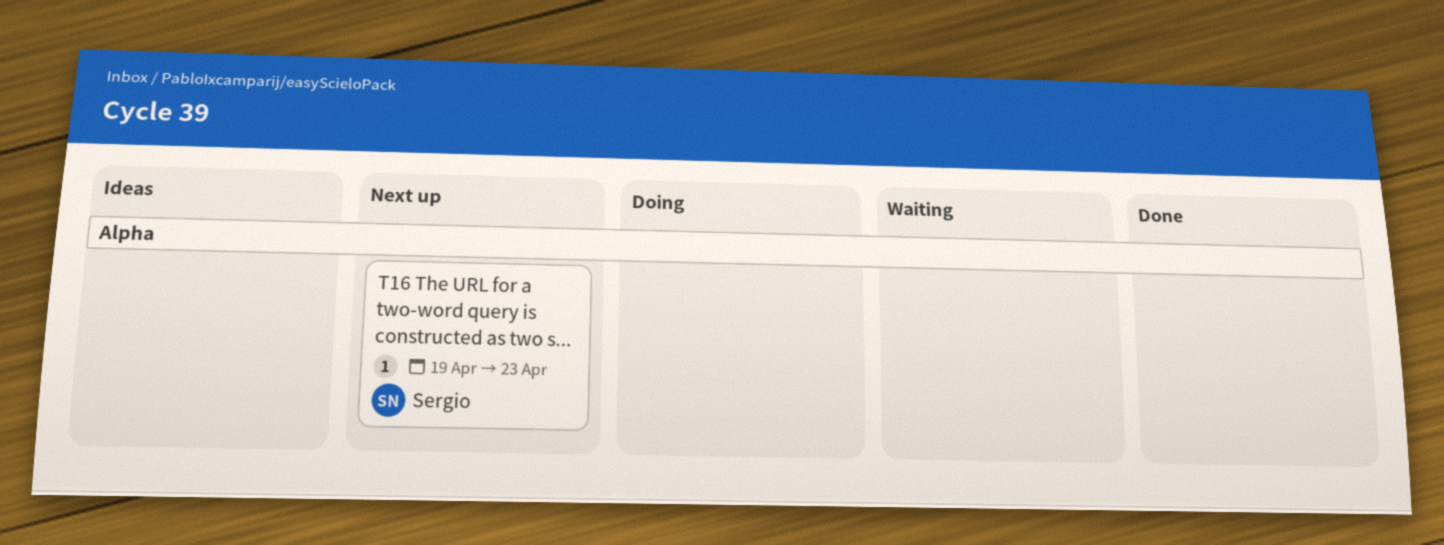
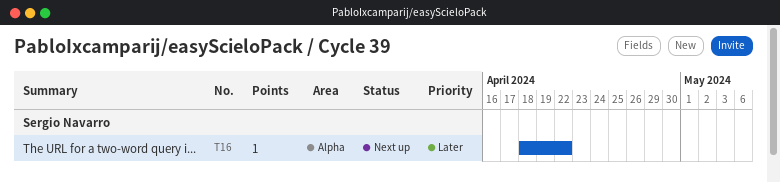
T16, start: Apr 19 -> Apr 18
T16, due: Apr 23 -> Apr 22

